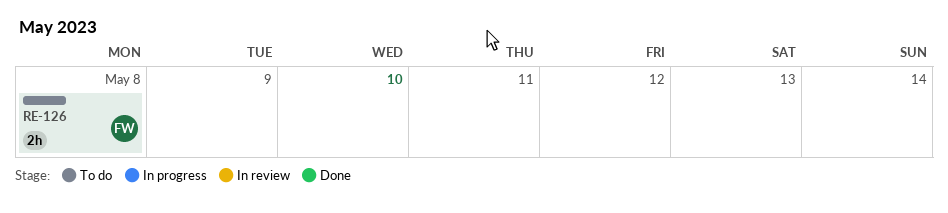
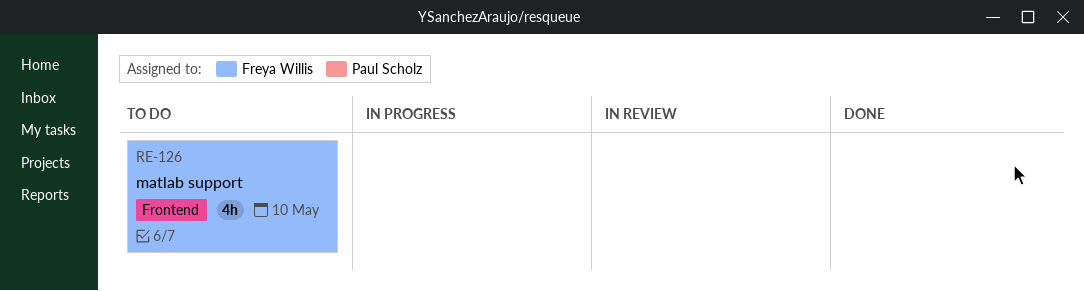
RE-126, estimate: 2h -> 4h
RE-126, due: May 8 -> May 10

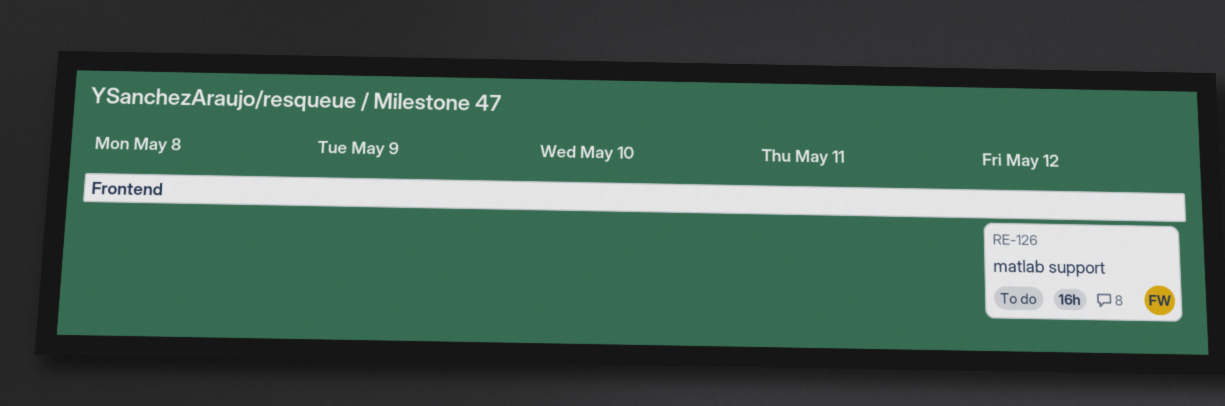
RE-126, estimate: 4h -> 16h
RE-126, due: May 10 -> May 12

